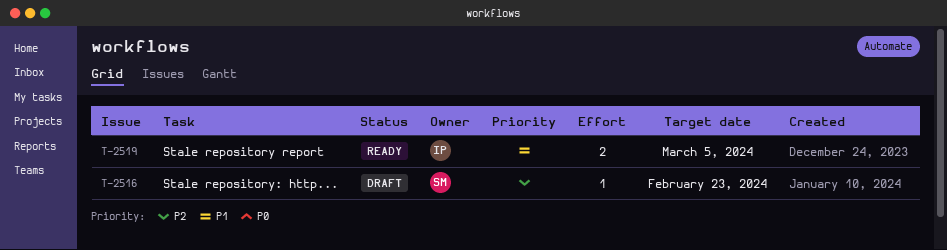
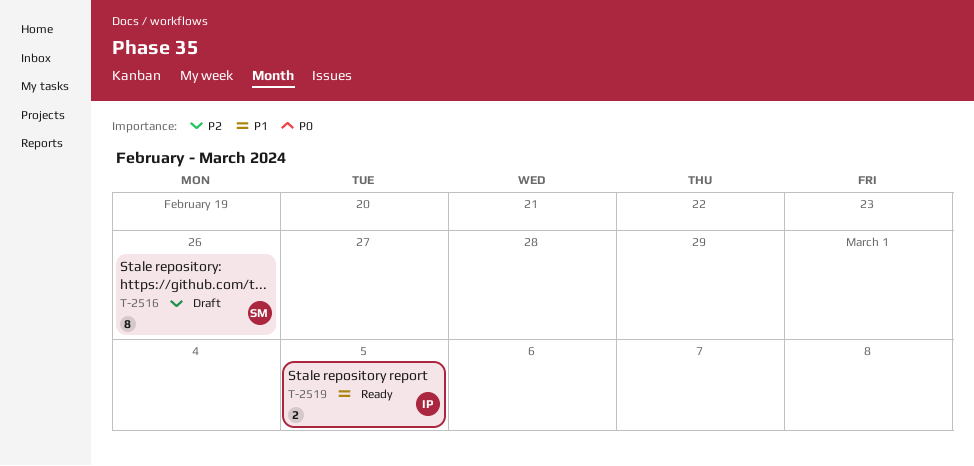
T-2516, estimate: 1 -> 8
T-2516, due: Feb 23 -> Feb 26

